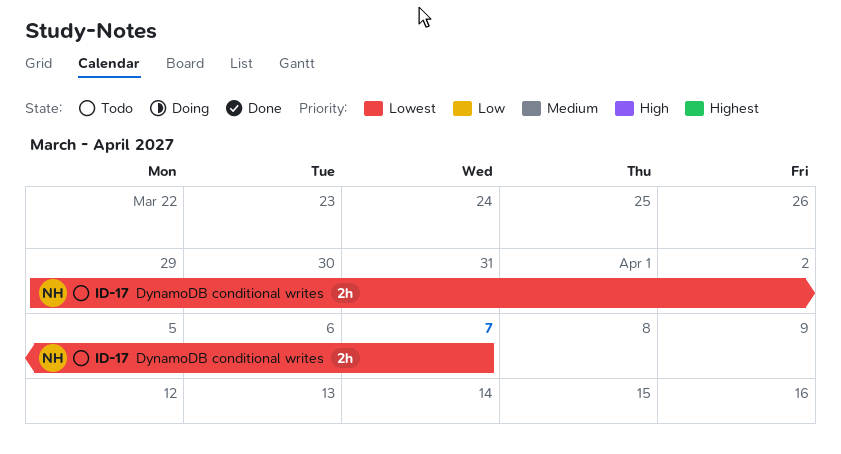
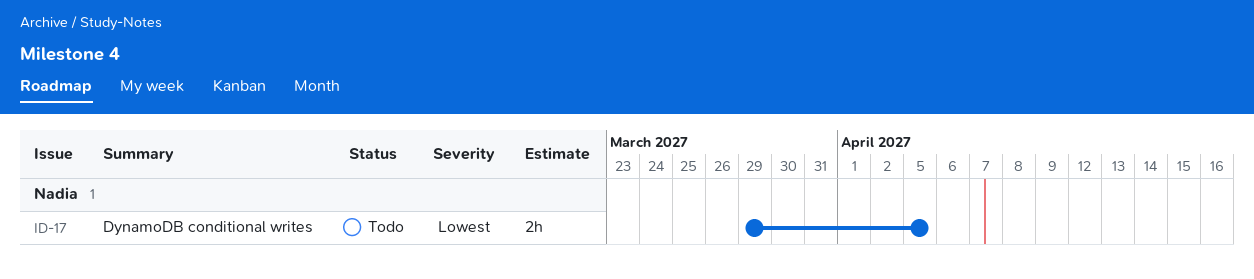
ID-17, due: Apr 7 -> Apr 5

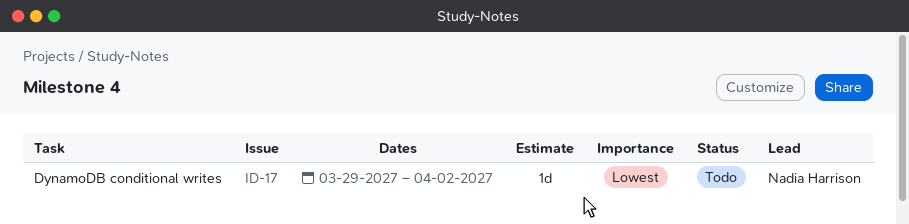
ID-17, estimate: 2h -> 1d
ID-17, due: Apr 5 -> Apr 2

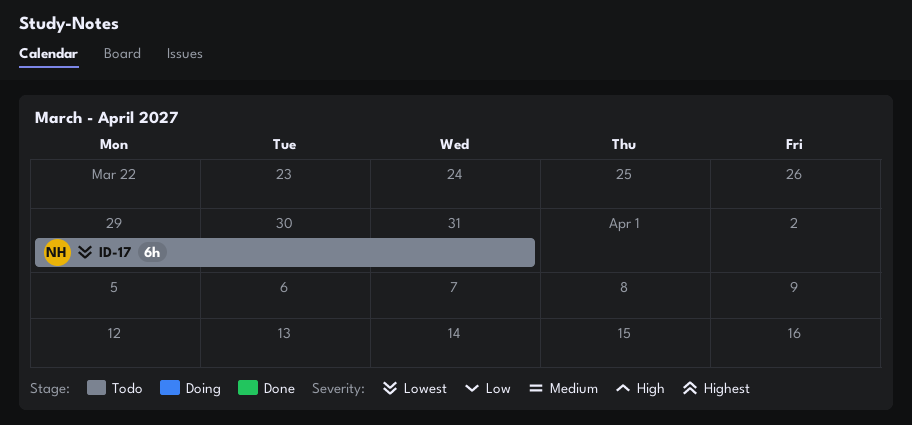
ID-17, estimate: 1d -> 6h
ID-17, due: Apr 2 -> Mar 31

